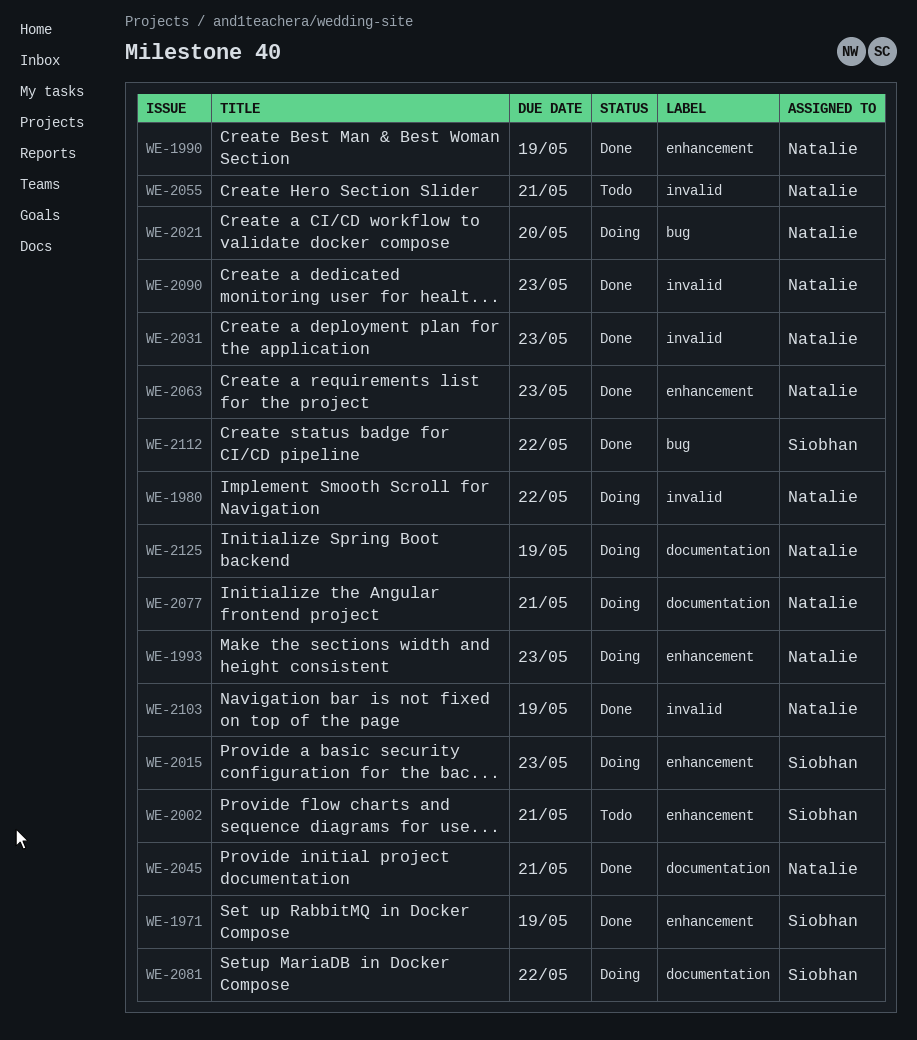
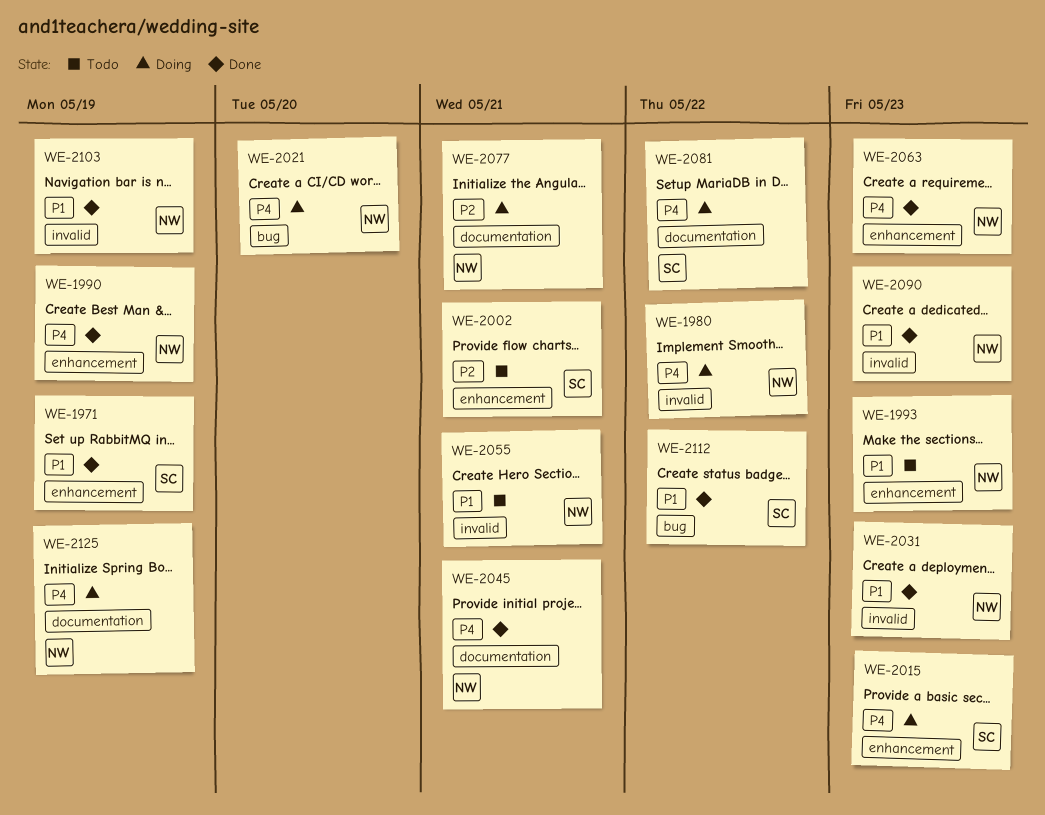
WE-1993, status: Doing -> Todo

